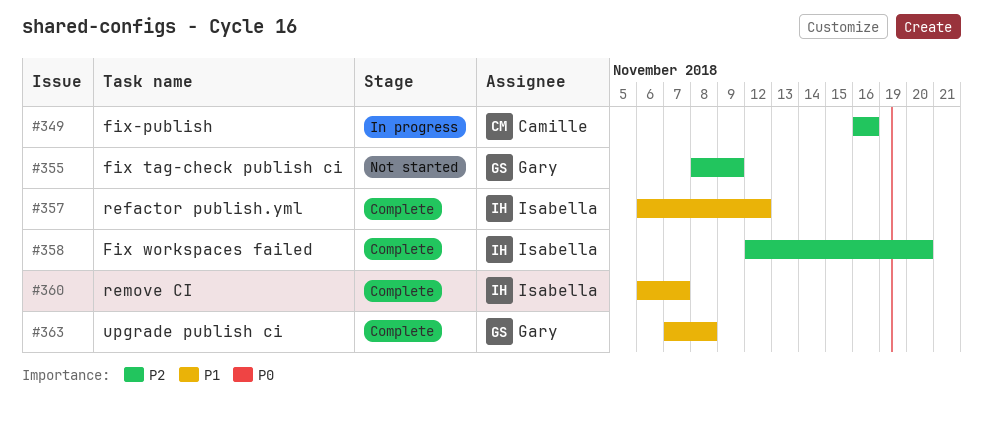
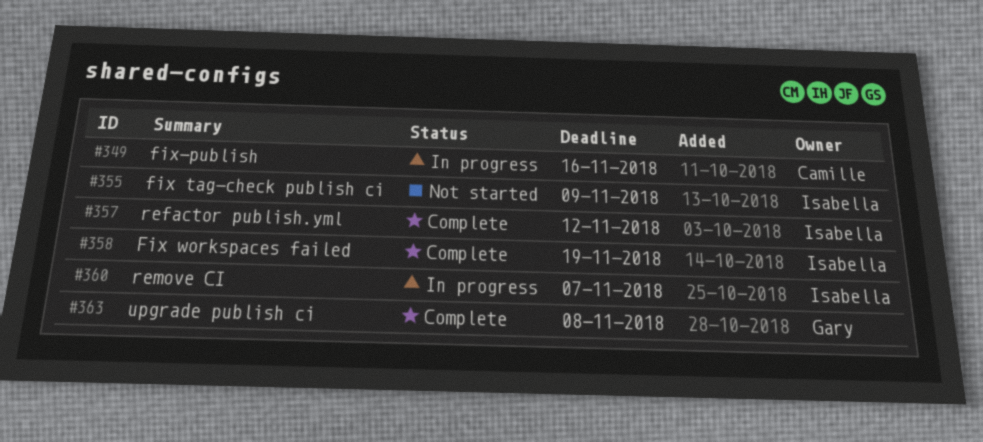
#355, owner: Gary -> Isabella
#358, due: Nov 20 -> Nov 19
#360, status: Complete -> In progress

